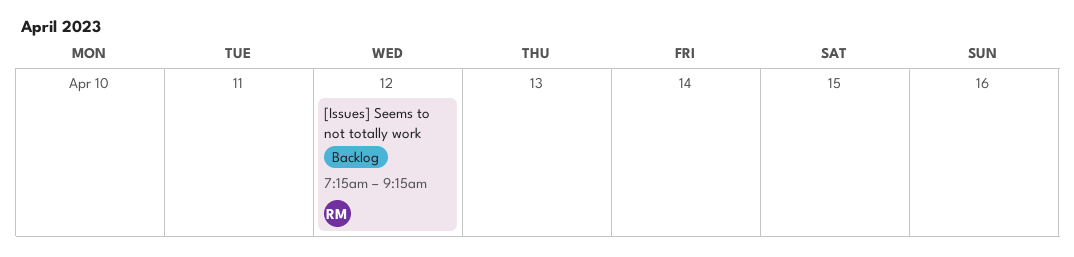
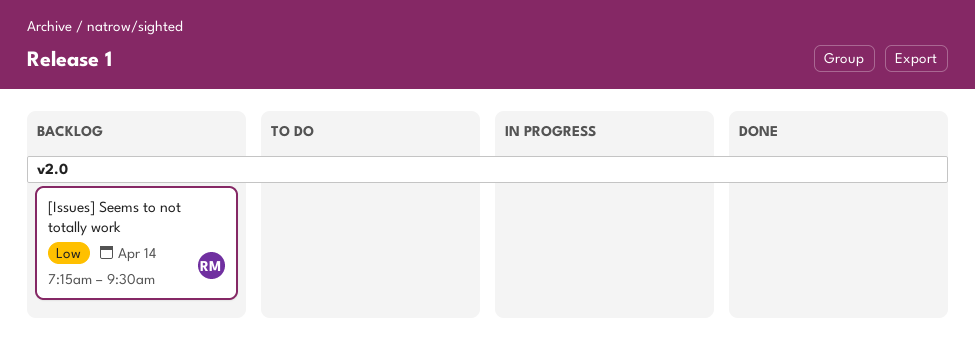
[Issues] Seems to not totally work, day: Apr 12 -> Apr 14
[Issues] Seems to not totally work, ends: 09:15 -> 09:30

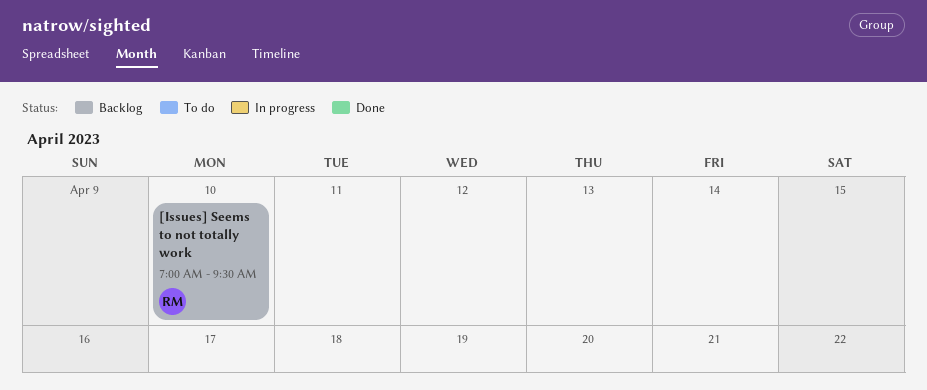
[Issues] Seems to not totally work, day: Apr 14 -> Apr 10
[Issues] Seems to not totally work, begins: 07:15 -> 07:00

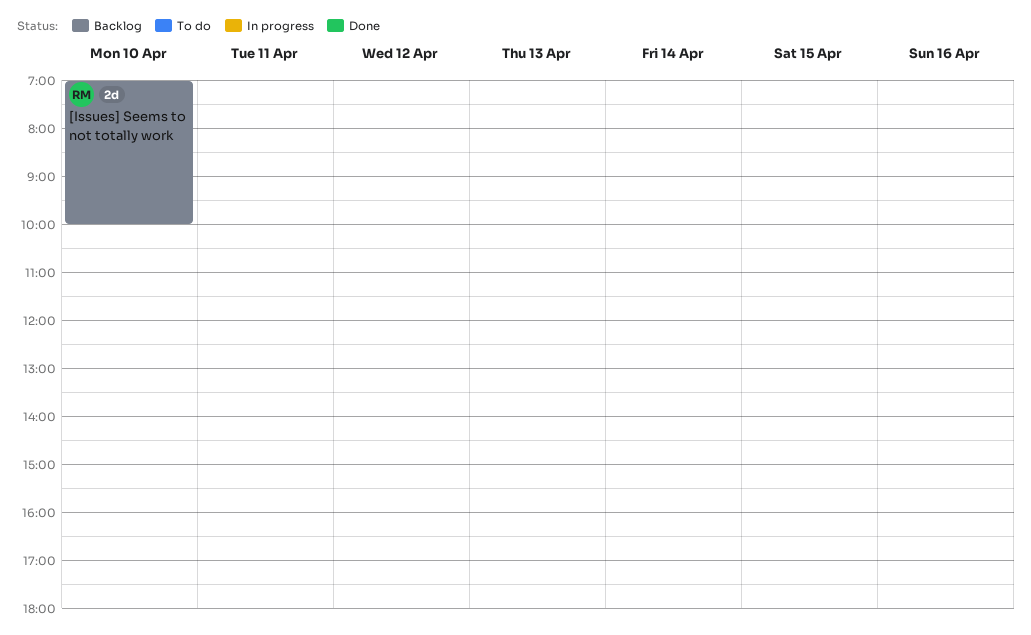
[Issues] Seems to not totally work, ends: 09:30 -> 10:00

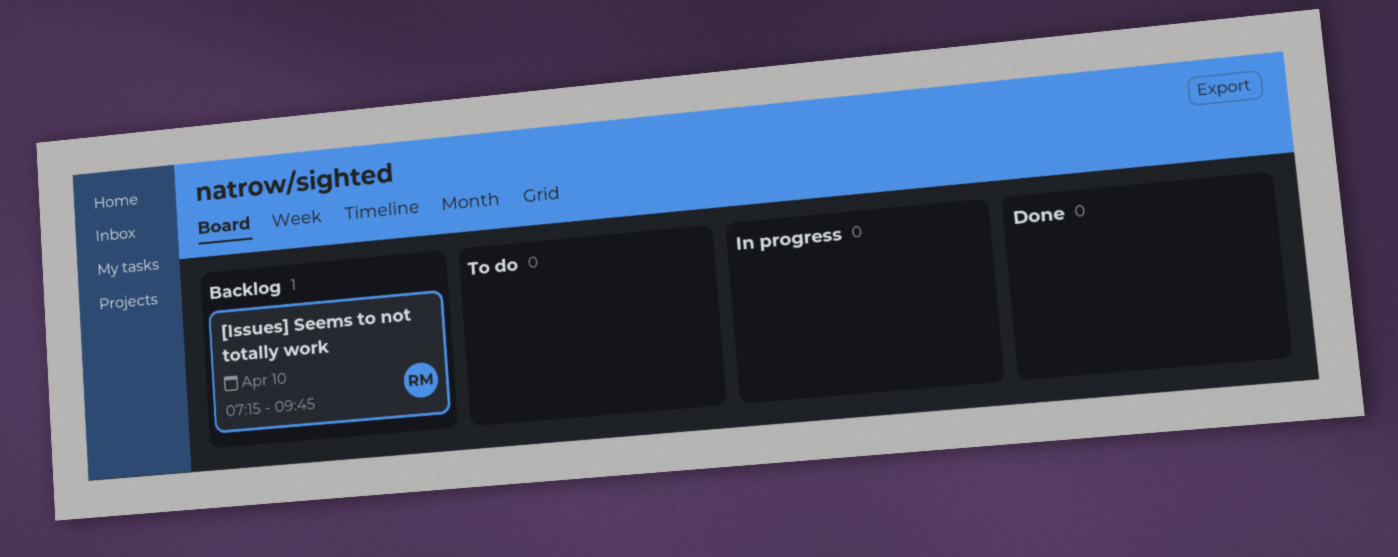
[Issues] Seems to not totally work, begins: 07:00 -> 07:15
[Issues] Seems to not totally work, ends: 10:00 -> 09:45

